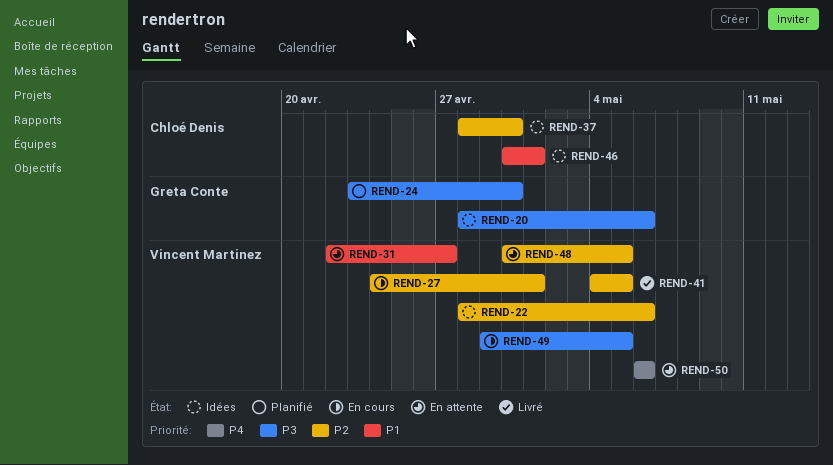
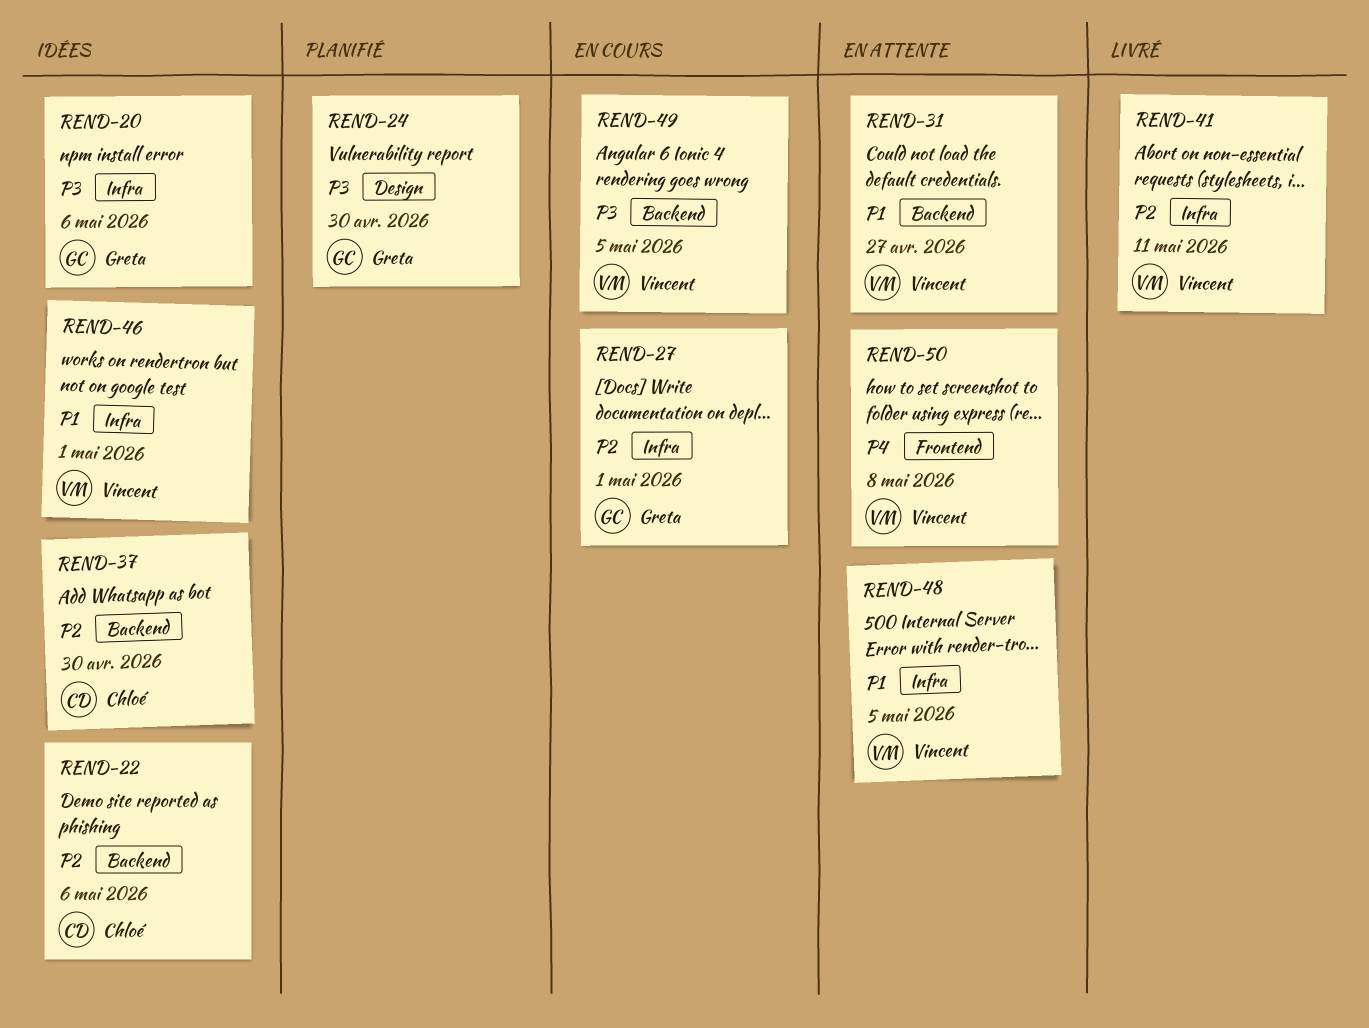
REND-22, owner: Vincent Martinez -> Chloé Denis
REND-27, owner: Vincent Martinez -> Greta Conte
REND-41, due: May 5 -> May 11
REND-46, owner: Chloé Denis -> Vincent Martinez
REND-48, priority: P2 -> P1
REND-50, due: May 6 -> May 8

